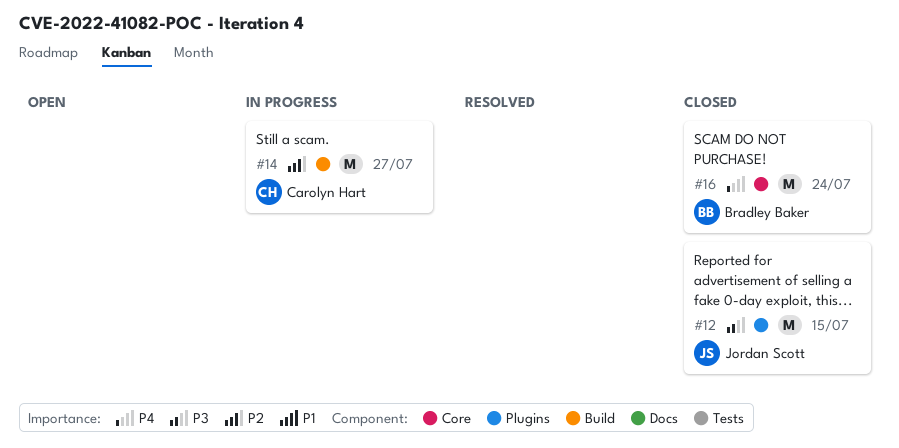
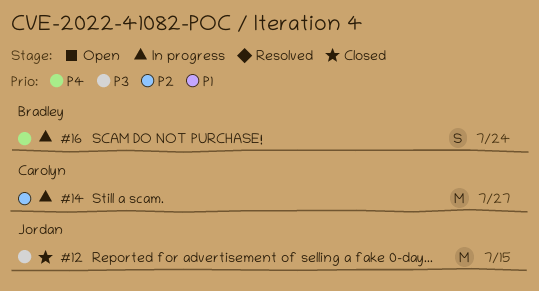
#16, status: Closed -> In progress
#16, estimate: M -> S

